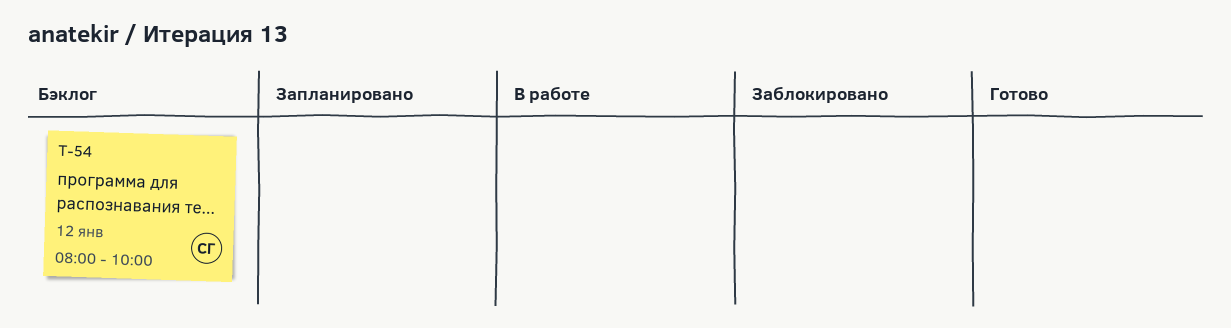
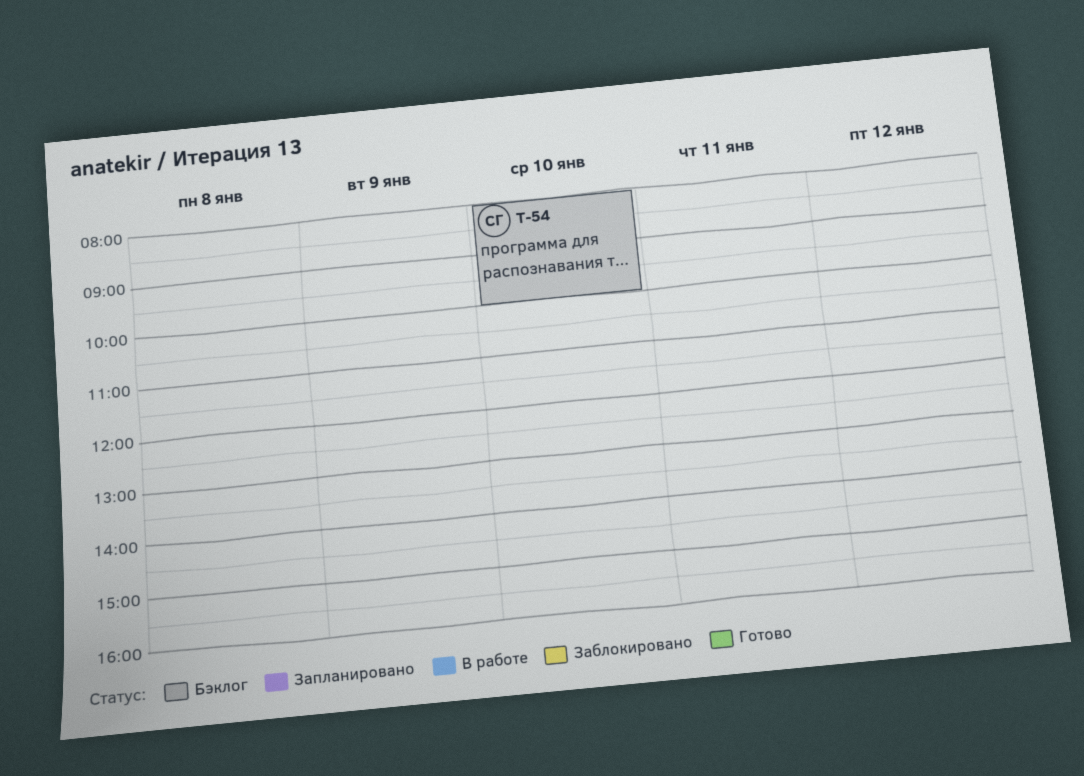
T-54, day: Jan 12 -> Jan 10

